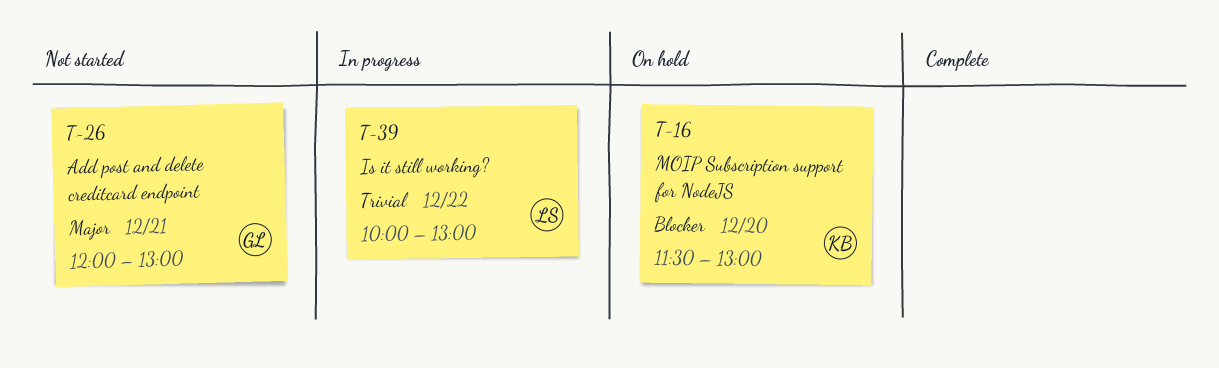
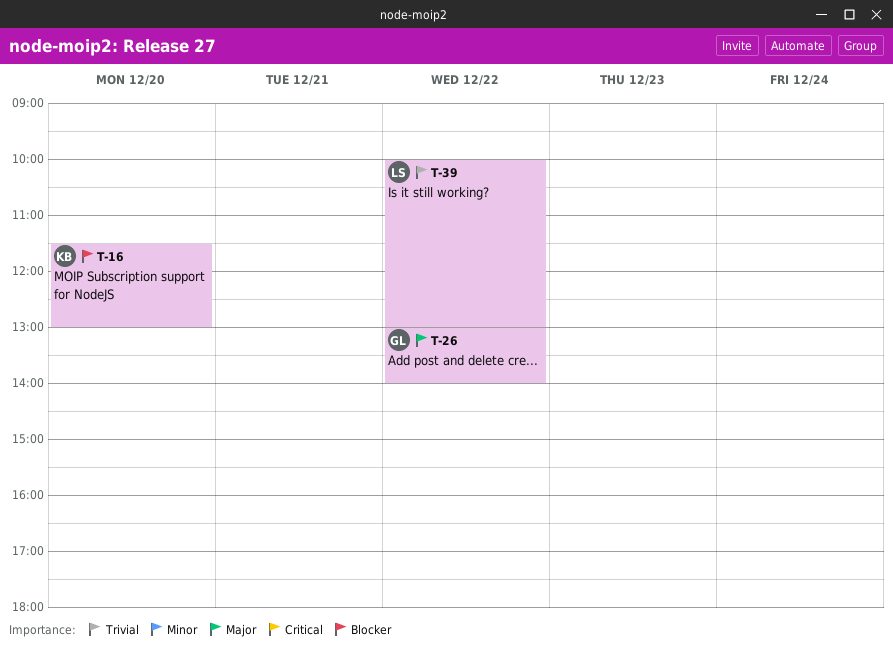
T-26, day: Dec 21 -> Dec 22
T-26, begins: 12:00 -> 13:00
T-26, ends: 13:00 -> 14:00

